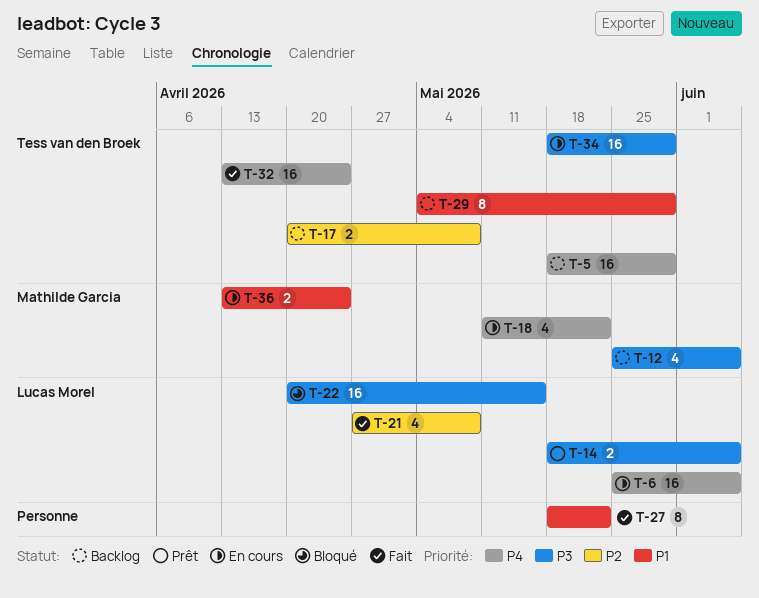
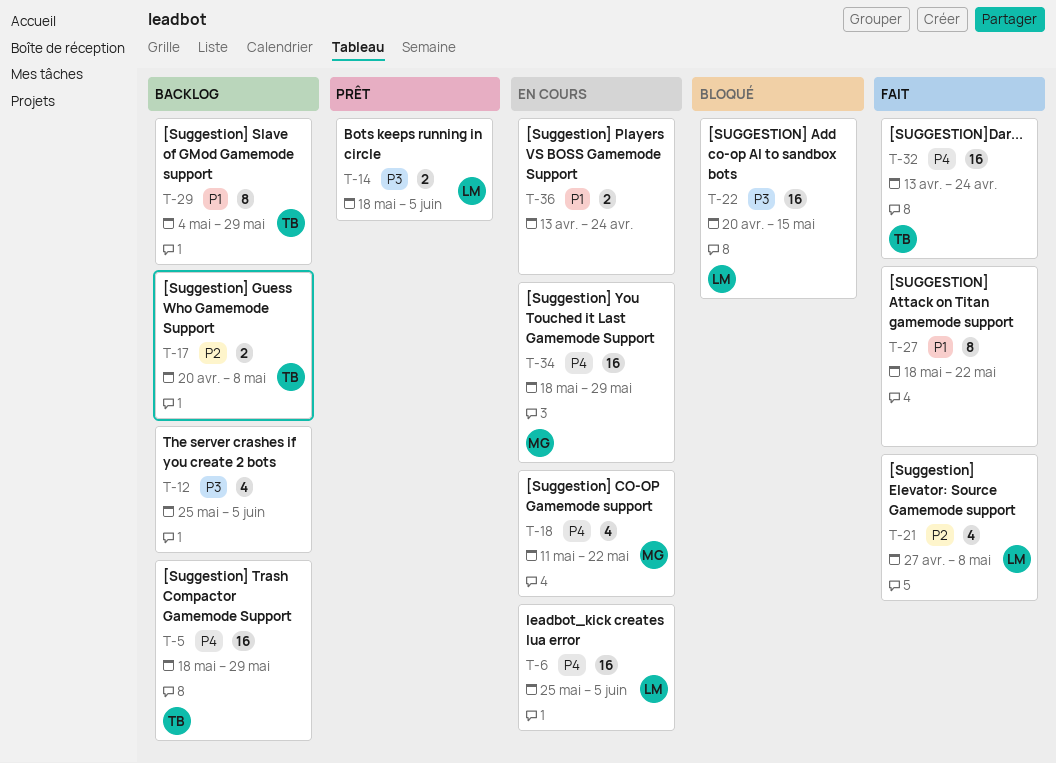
T-12, owner: Mathilde Garcia -> none
T-34, owner: Tess van den Broek -> Mathilde Garcia
T-34, priority: P3 -> P4
T-36, owner: Mathilde Garcia -> none

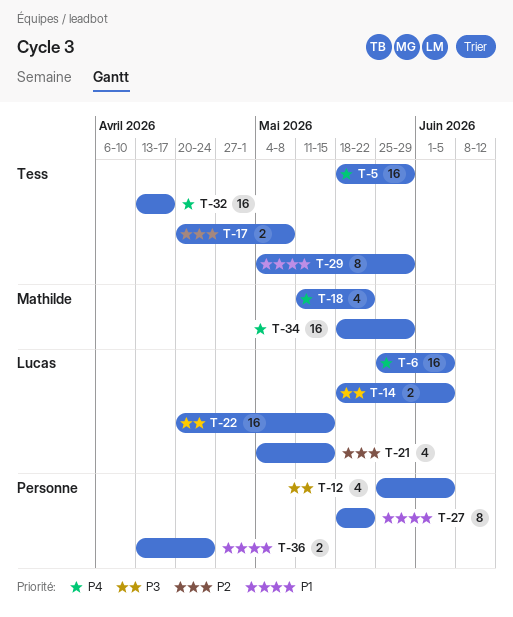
T-21, start: Apr 27 -> May 4
T-21, due: May 8 -> May 15
T-32, due: Apr 24 -> Apr 17

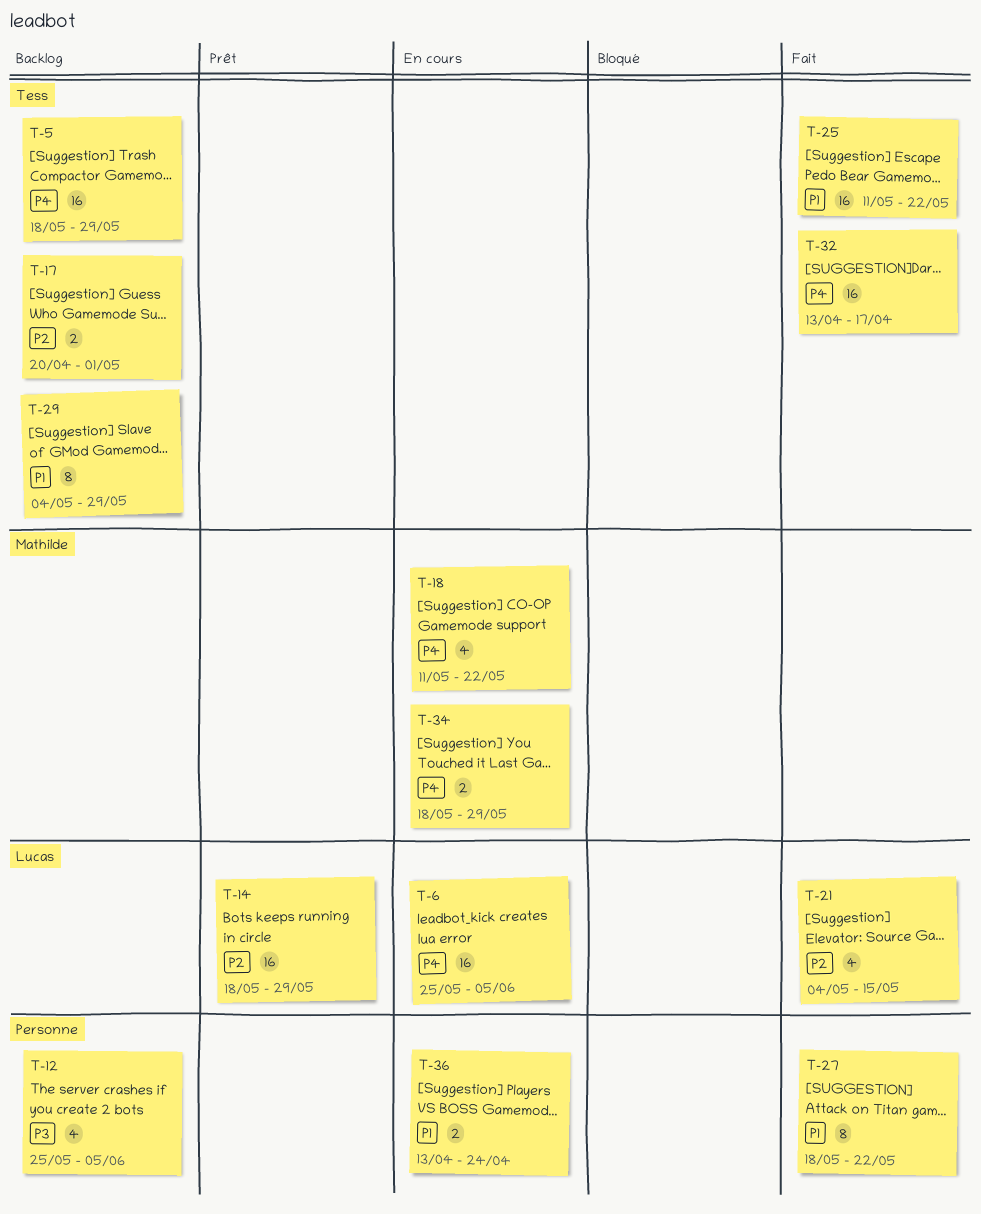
T-14, priority: P3 -> P2
T-14, estimate: 2 -> 16
T-14, due: Jun 5 -> May 29
T-17, due: May 8 -> May 1
T-22: present -> none
T-25: none -> present
T-34, estimate: 16 -> 2

